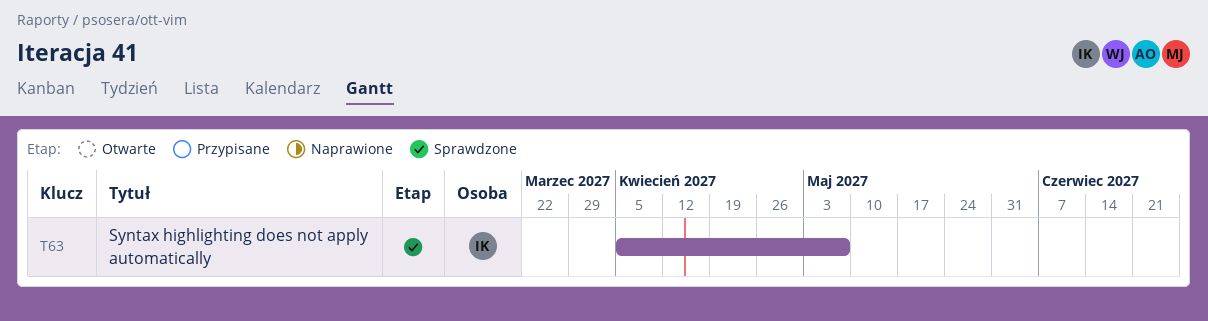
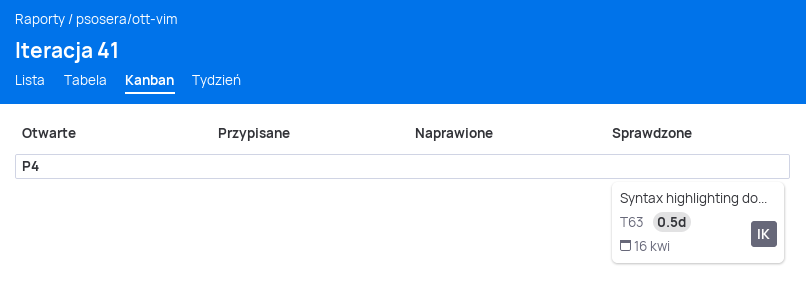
T63, due: May 7 -> Apr 16

